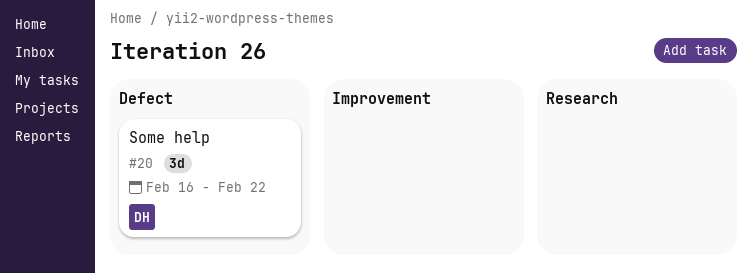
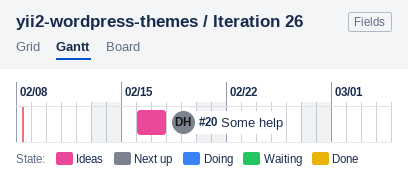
#20, due: Feb 22 -> Feb 17

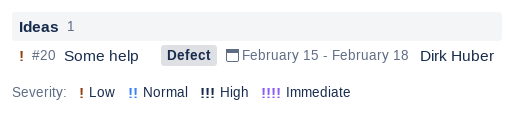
#20, start: Feb 16 -> Feb 15
#20, due: Feb 17 -> Feb 18

